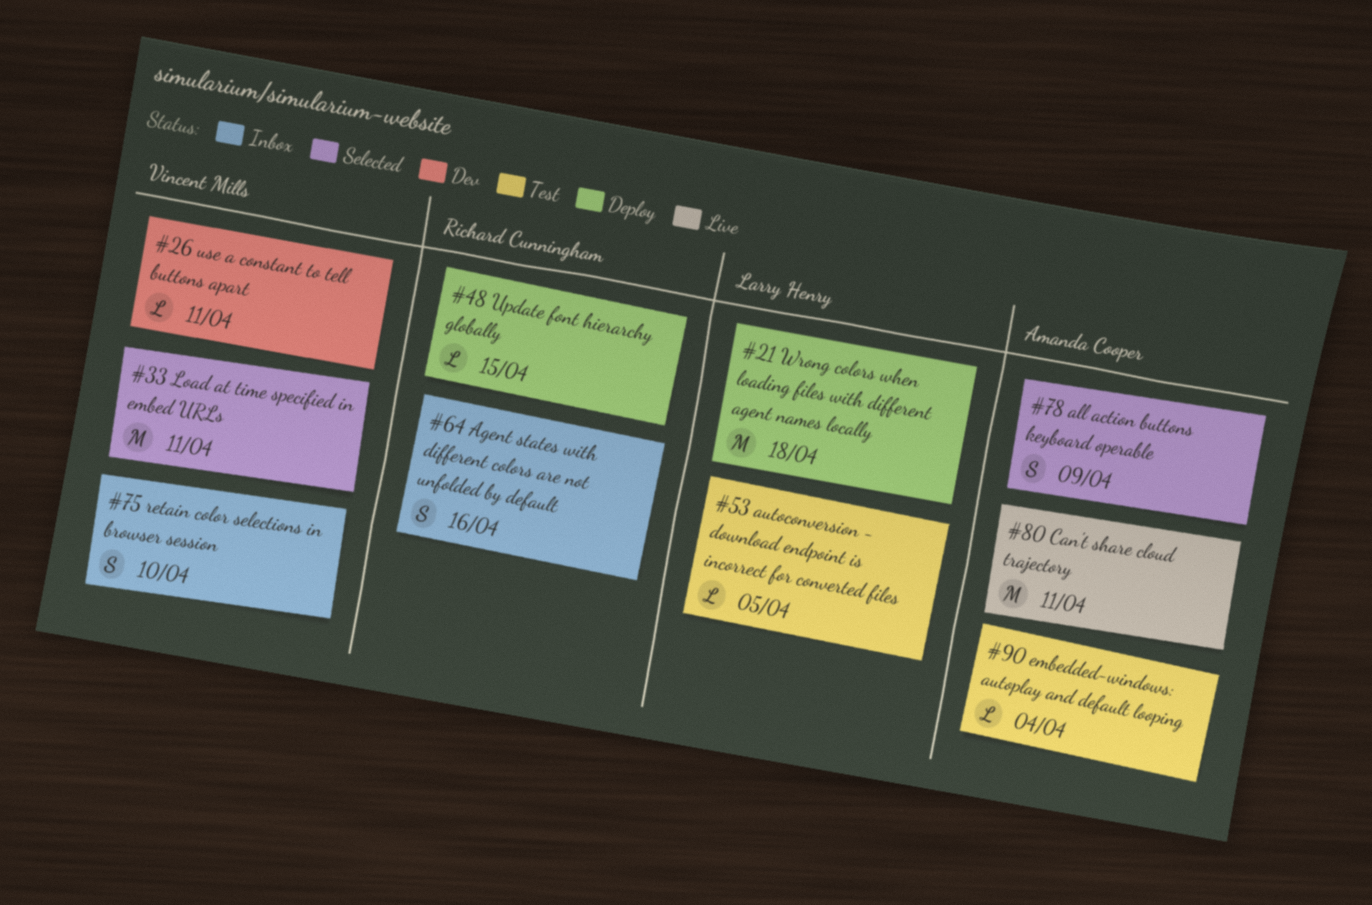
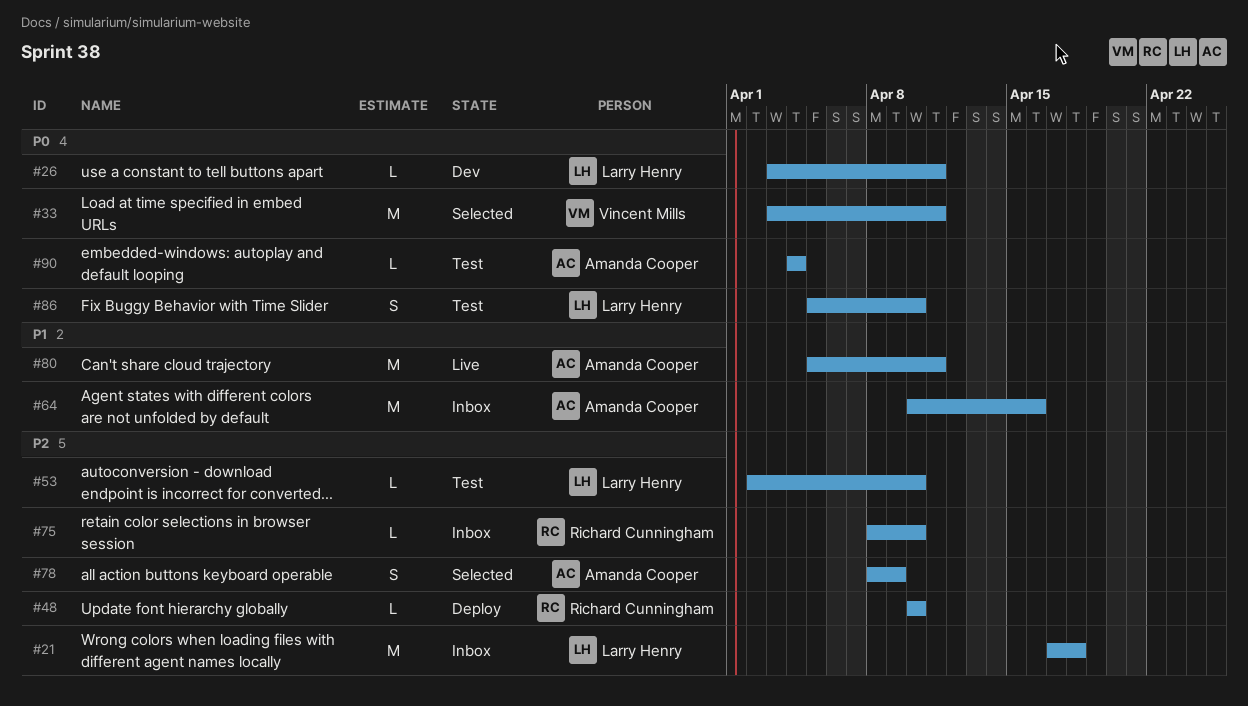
#21, status: Deploy -> Inbox
#26, owner: Vincent Mills -> Larry Henry
#48, due: Apr 15 -> Apr 10
#53, due: Apr 5 -> Apr 10
#64, owner: Richard Cunningham -> Amanda Cooper
#64, estimate: S -> M
#75, owner: Vincent Mills -> Richard Cunningham
#75, estimate: S -> L
#86: none -> present

